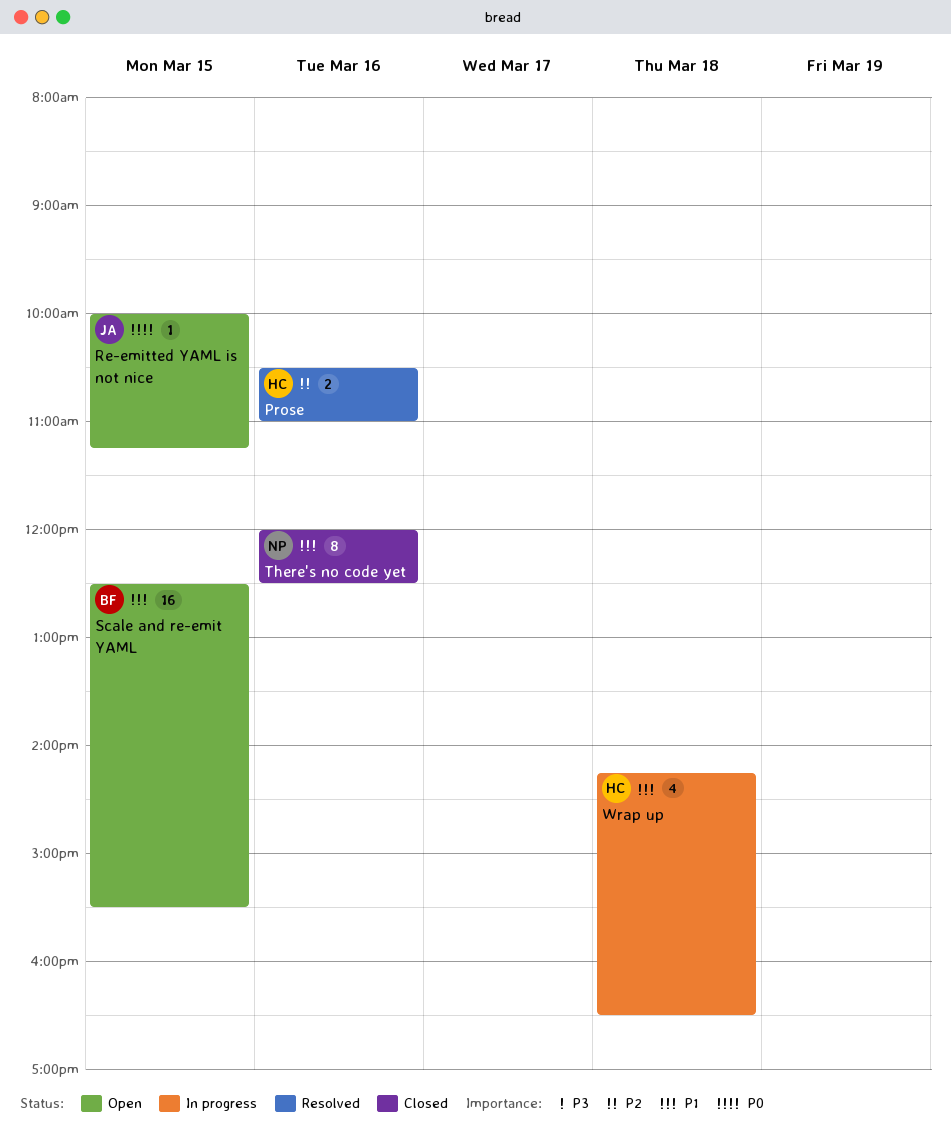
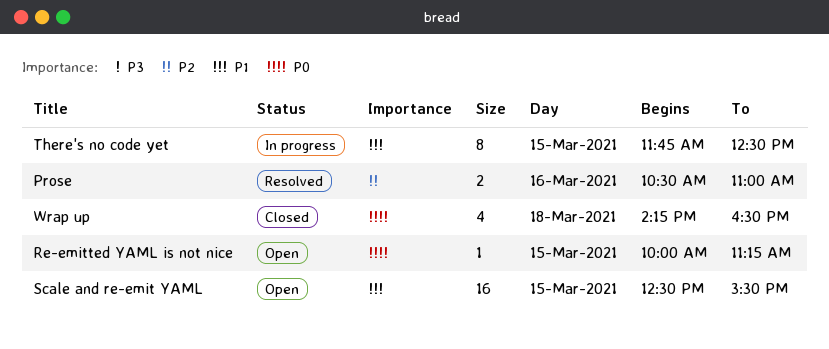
There's no code yet, status: Closed -> In progress
There's no code yet, day: Mar 16 -> Mar 15
There's no code yet, begins: 12:00 -> 11:45
Wrap up, status: In progress -> Closed
Wrap up, priority: P1 -> P0

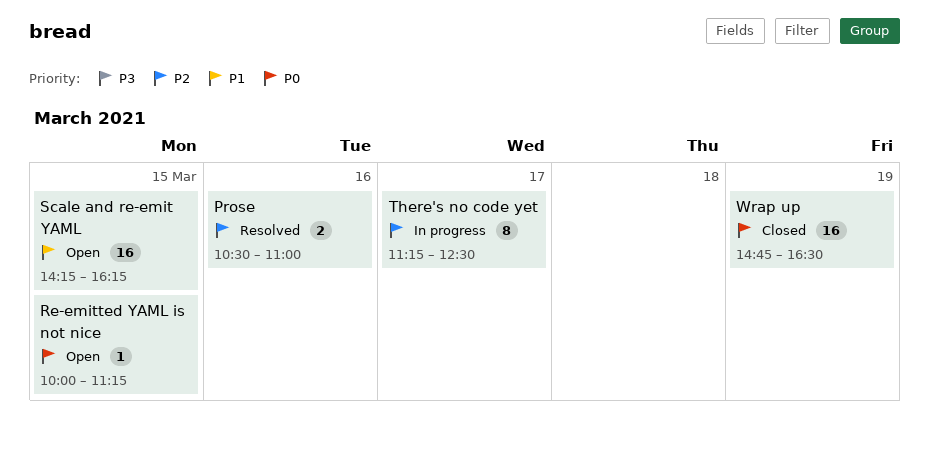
Scale and re-emit YAML, begins: 12:30 -> 14:15
Scale and re-emit YAML, ends: 15:30 -> 16:15
There's no code yet, priority: P1 -> P2
There's no code yet, day: Mar 15 -> Mar 17
There's no code yet, begins: 11:45 -> 11:15
Wrap up, estimate: 4 -> 16
Wrap up, day: Mar 18 -> Mar 19
Wrap up, begins: 14:15 -> 14:45

